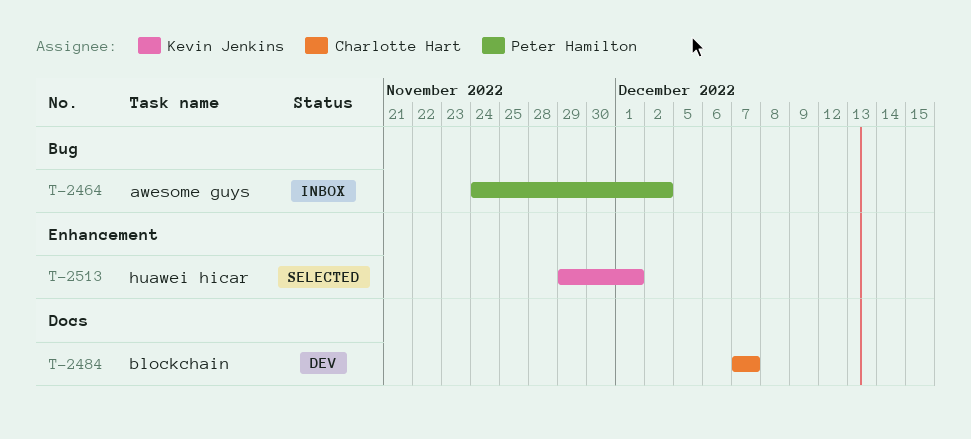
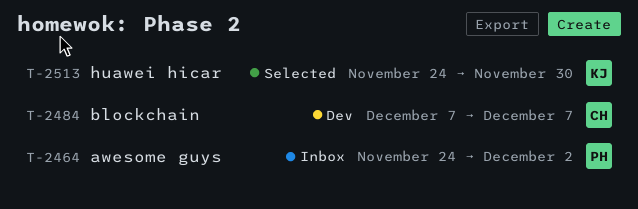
T-2513, start: Nov 29 -> Nov 24
T-2513, due: Dec 1 -> Nov 30

